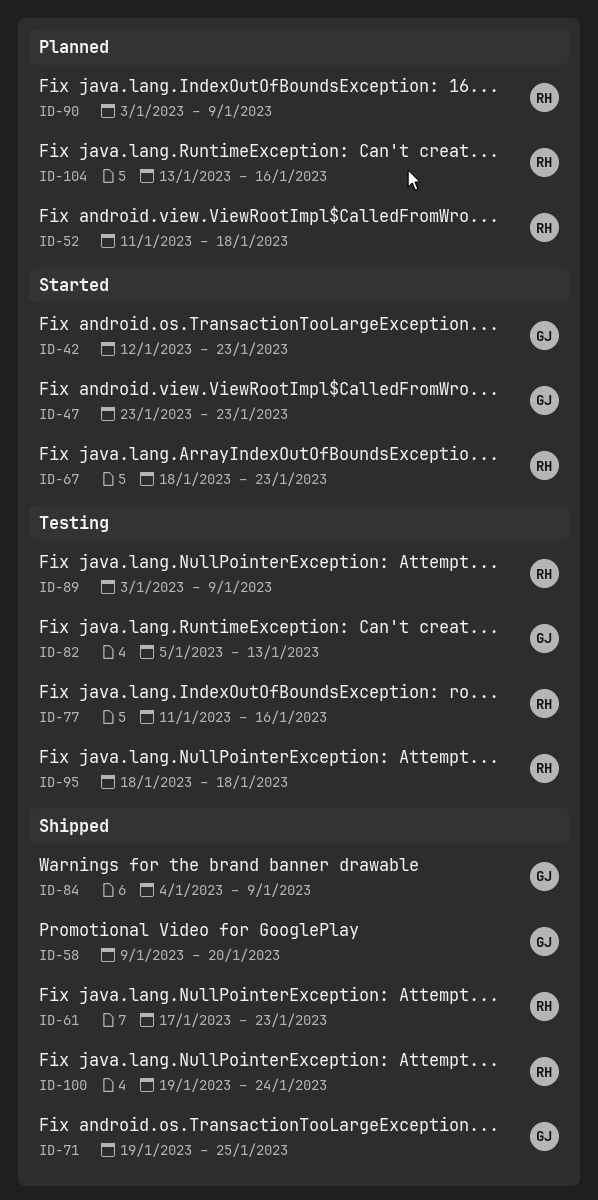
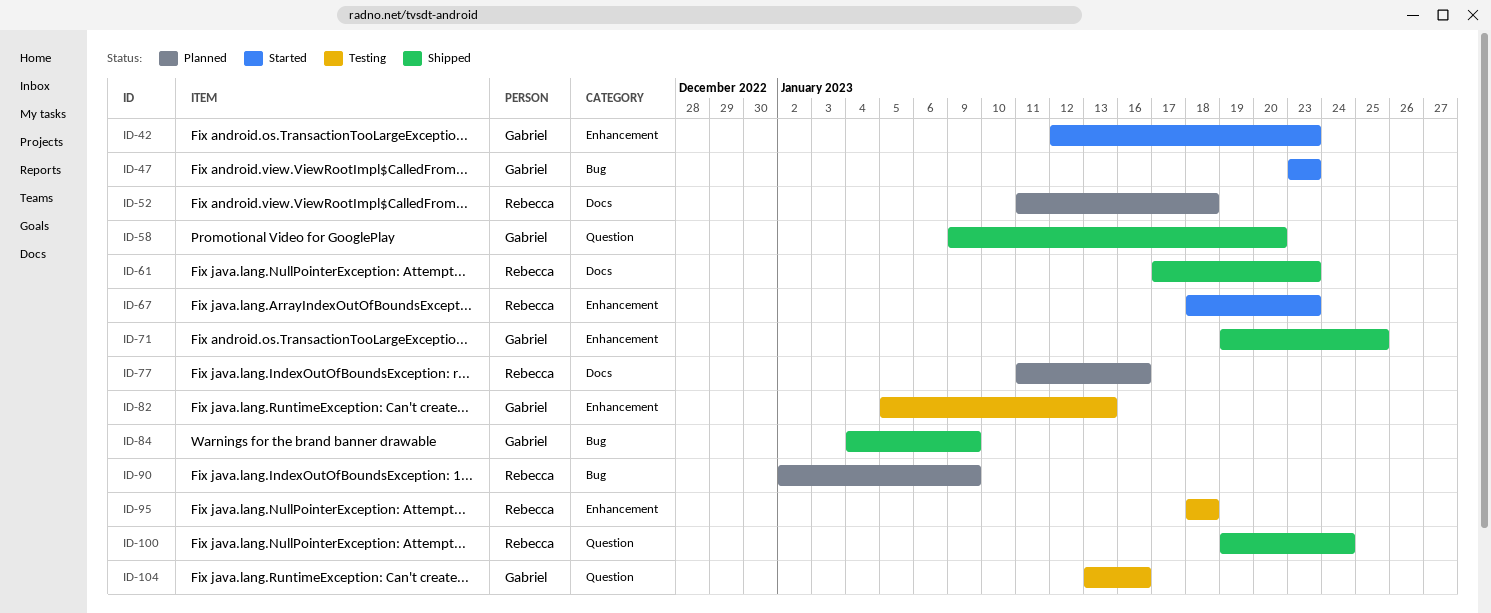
ID-77, status: Testing -> Planned
ID-89: present -> none
ID-90, start: Jan 3 -> Jan 2
ID-104, status: Planned -> Testing
ID-104, owner: Rebecca -> Gabriel

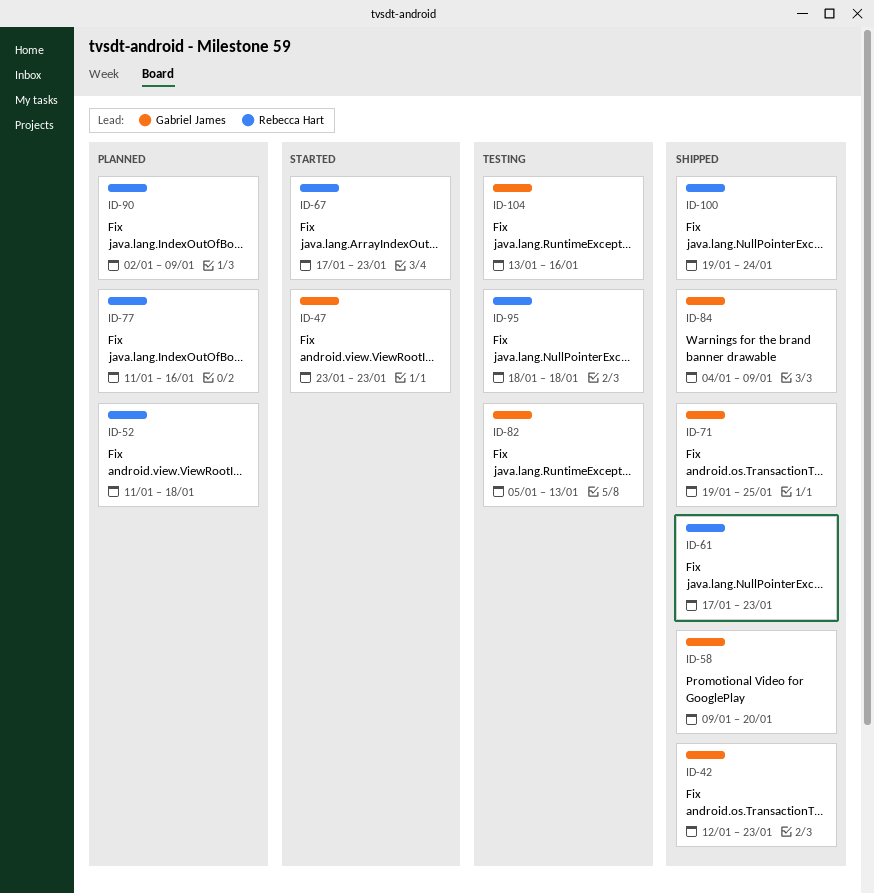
ID-42, status: Started -> Shipped
ID-67, start: Jan 18 -> Jan 17

